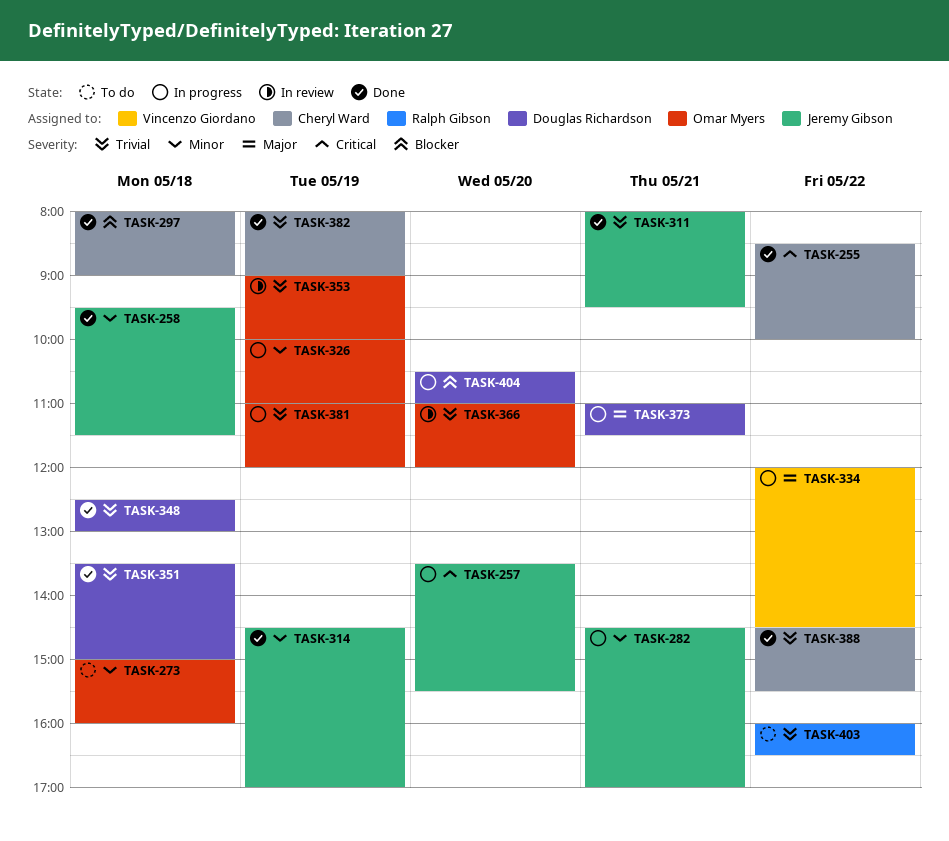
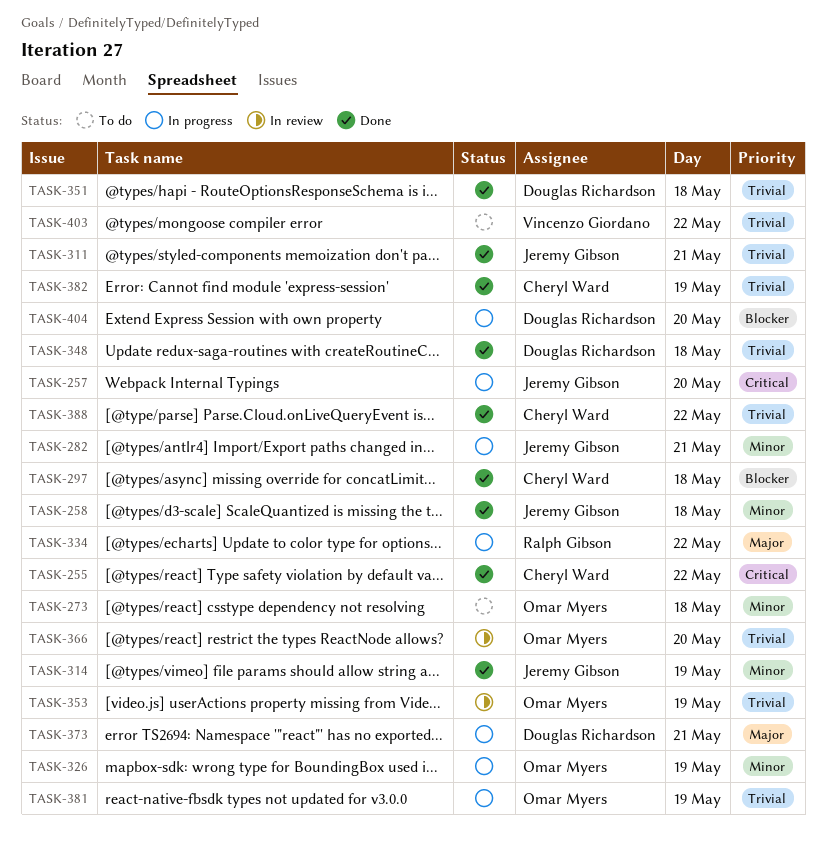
TASK-334, owner: Vincenzo Giordano -> Ralph Gibson
TASK-403, owner: Ralph Gibson -> Vincenzo Giordano

